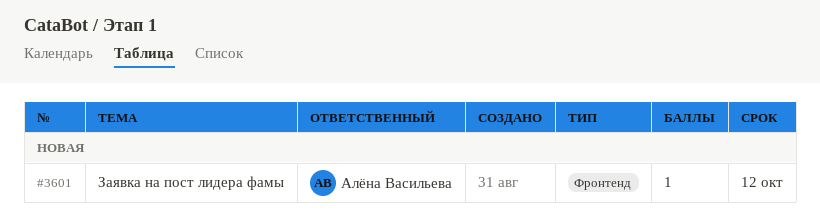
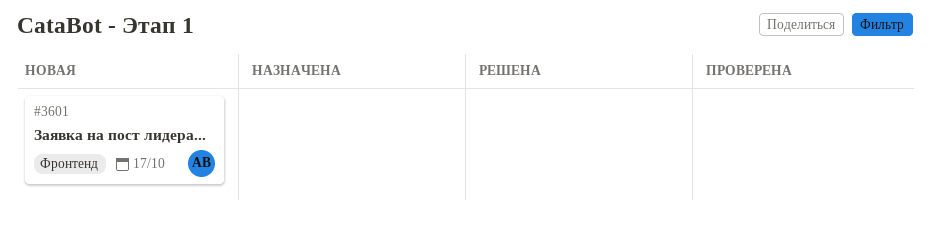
#3601, due: Oct 12 -> Oct 17

